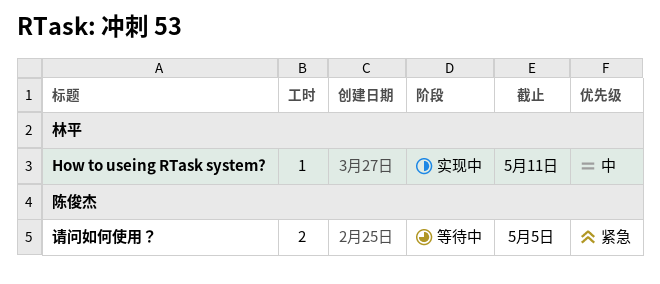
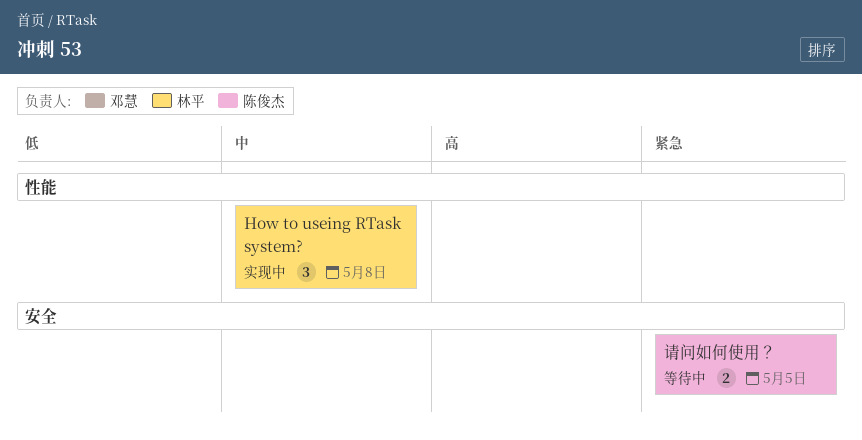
How to useing RTask system?, estimate: 1 -> 3
How to useing RTask system?, due: May 11 -> May 8

